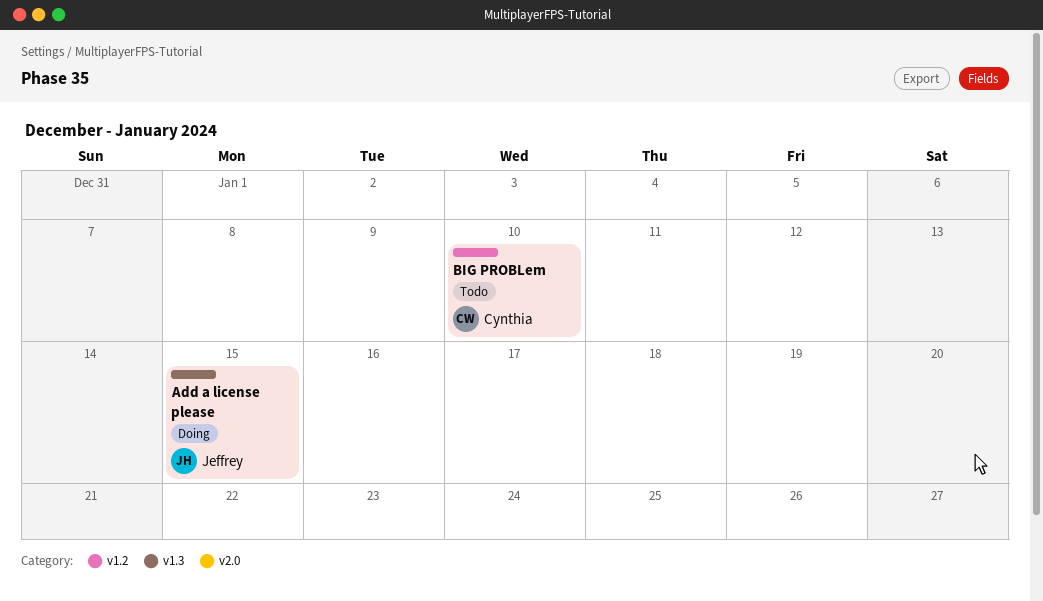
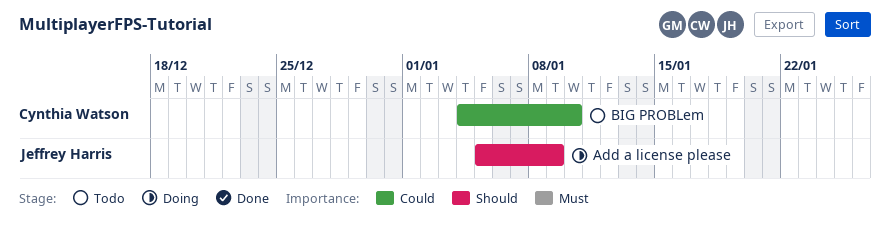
Add a license please, due: Jan 15 -> Jan 9

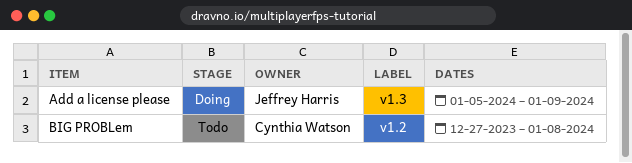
BIG PROBLem, start: Jan 4 -> Dec 27
BIG PROBLem, due: Jan 10 -> Jan 8

